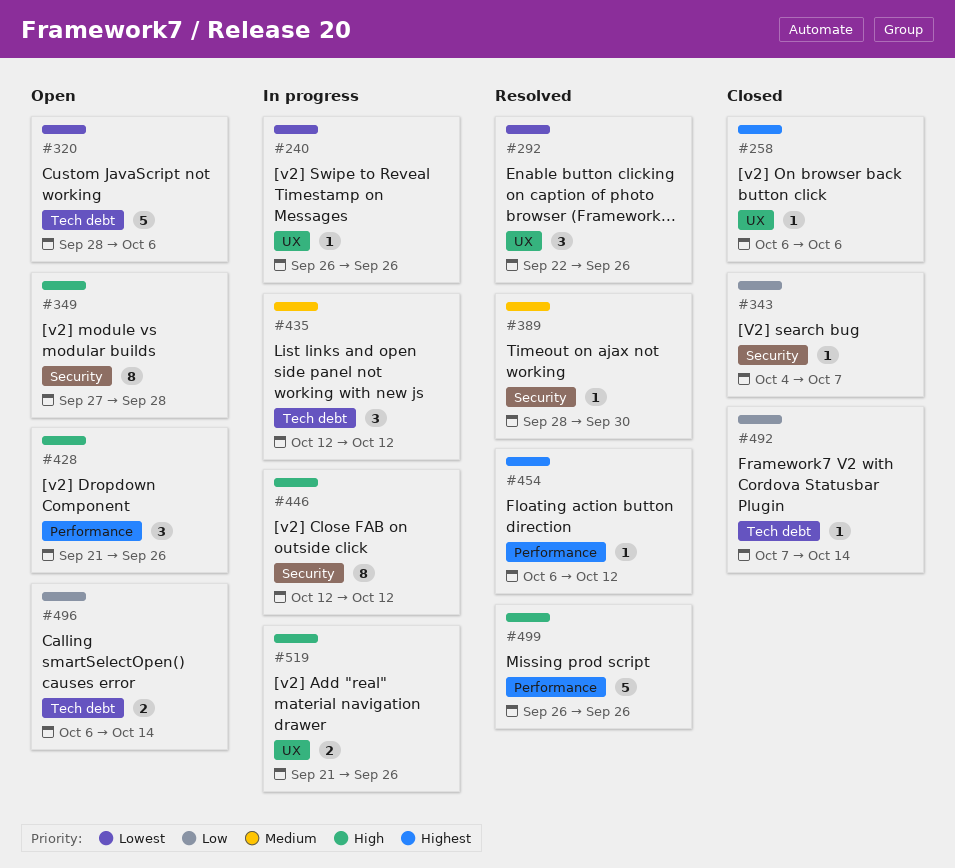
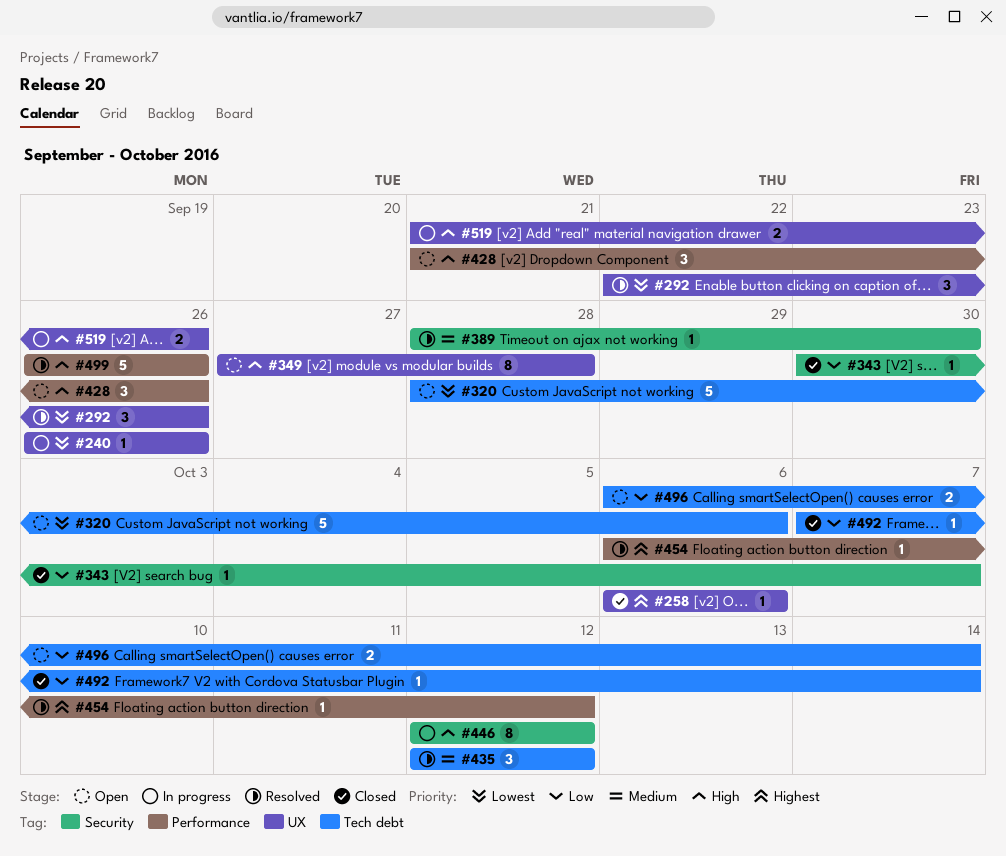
#343, start: Oct 4 -> Sep 30
#349, label: Security -> UX
#435, status: In progress -> Resolved

